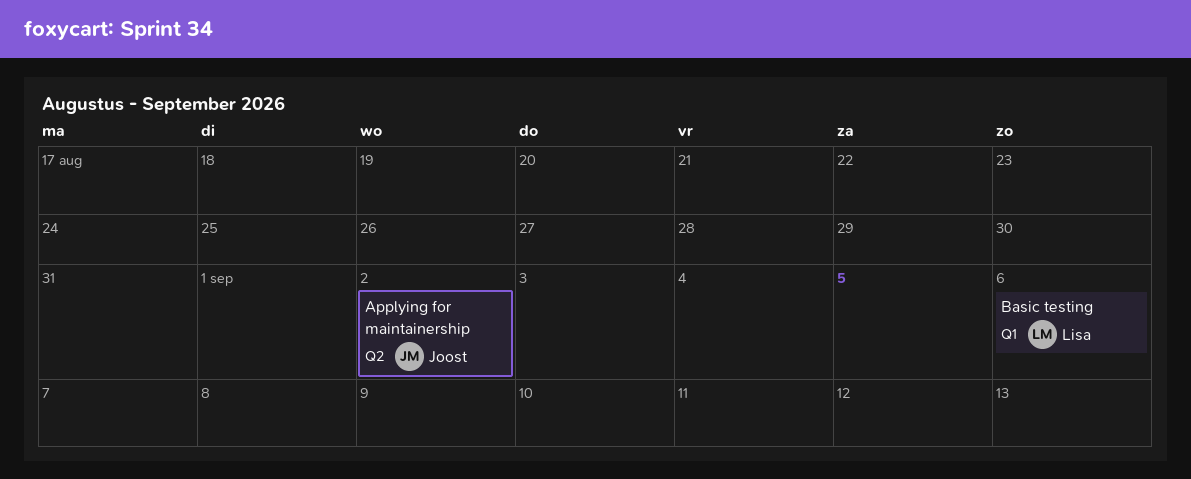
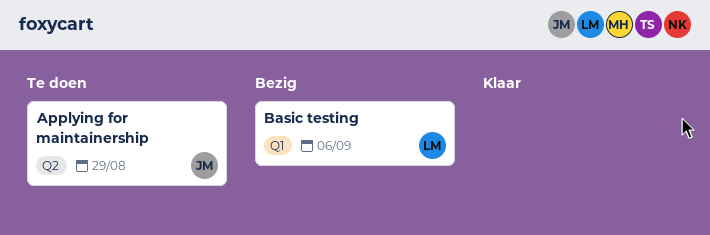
Applying for maintainership, due: Sep 2 -> Aug 29

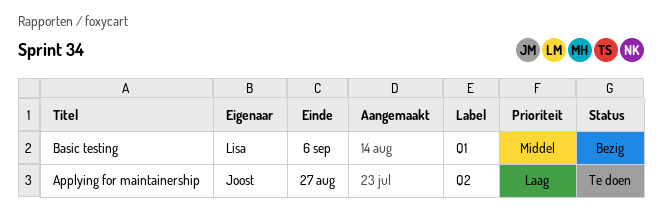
Applying for maintainership, due: Aug 29 -> Aug 27

